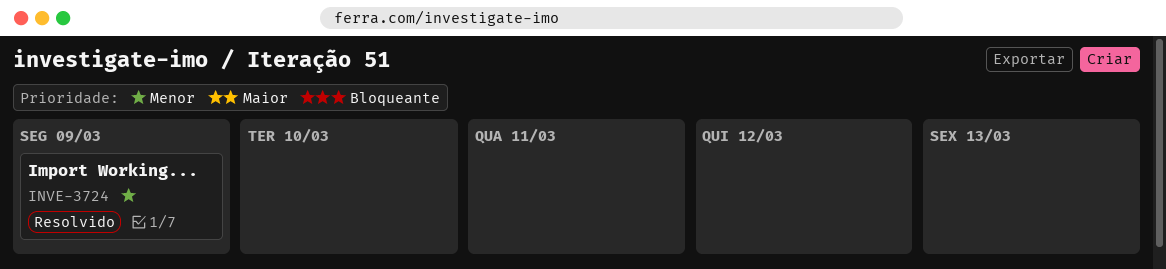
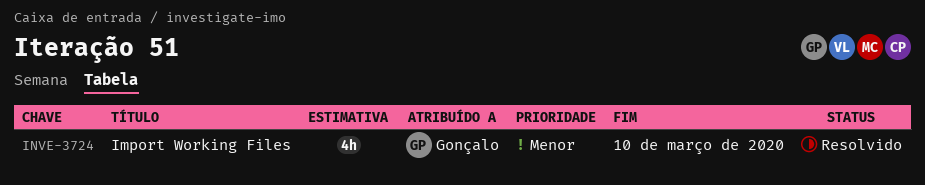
INVE-3724, due: Mar 9 -> Mar 10

